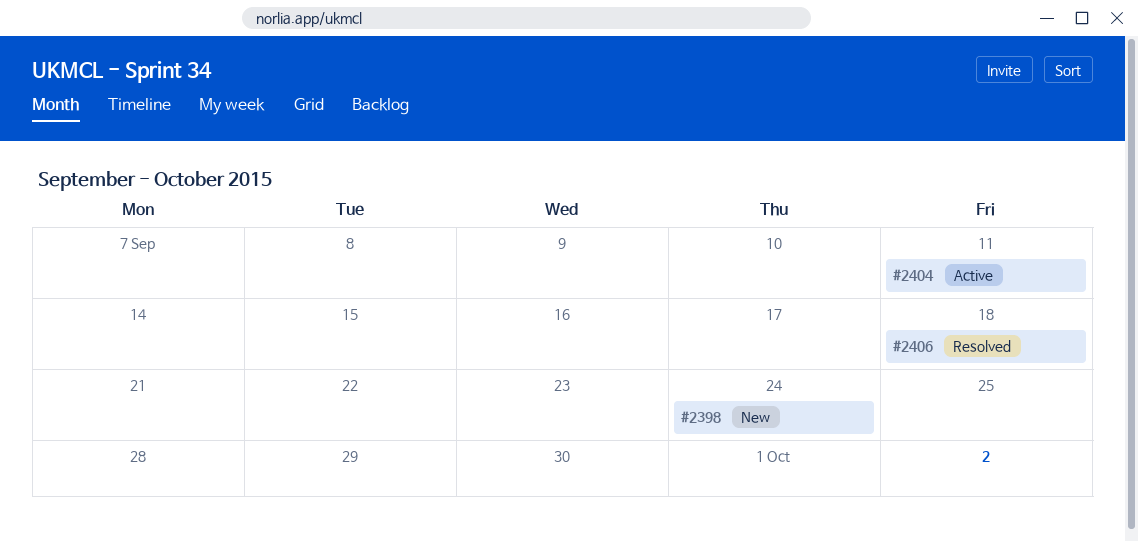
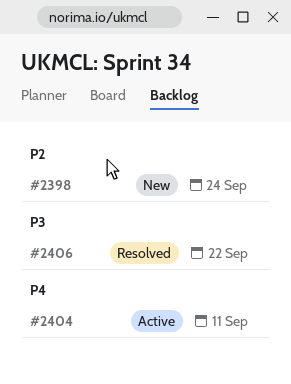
#2406, due: Sep 18 -> Sep 22

